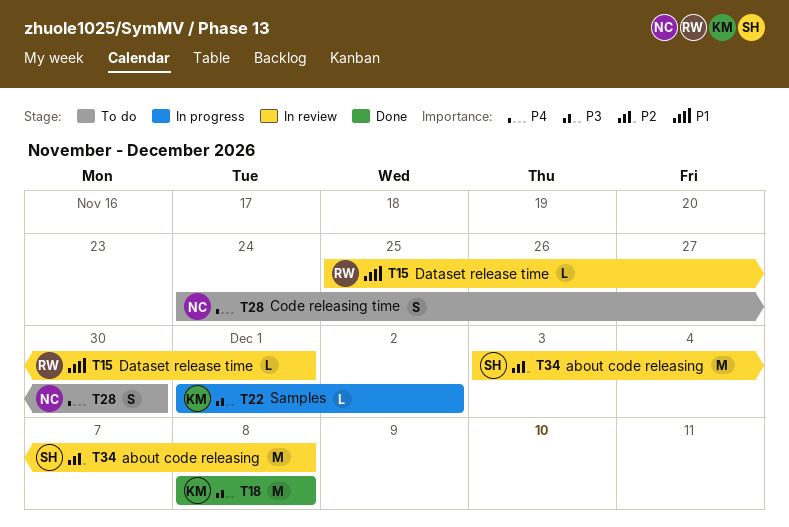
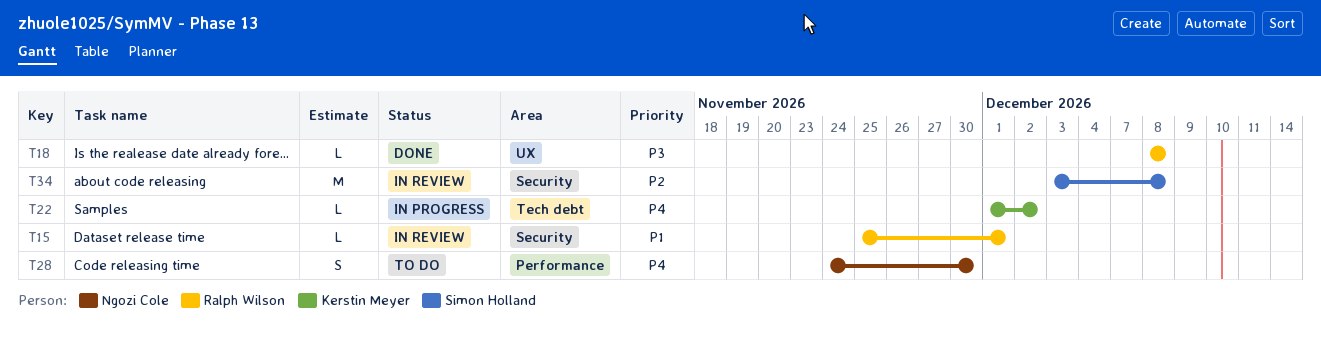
T18, owner: Kerstin Meyer -> Ralph Wilson
T18, estimate: M -> L
T22, priority: P3 -> P4

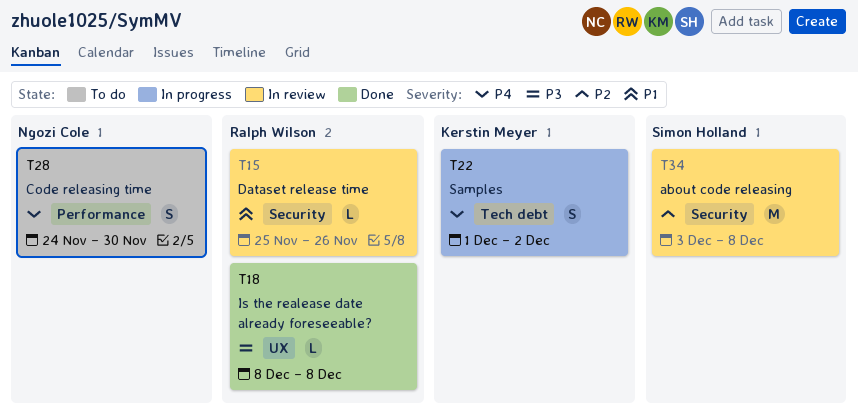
T15, due: Dec 1 -> Nov 26
T22, estimate: L -> S

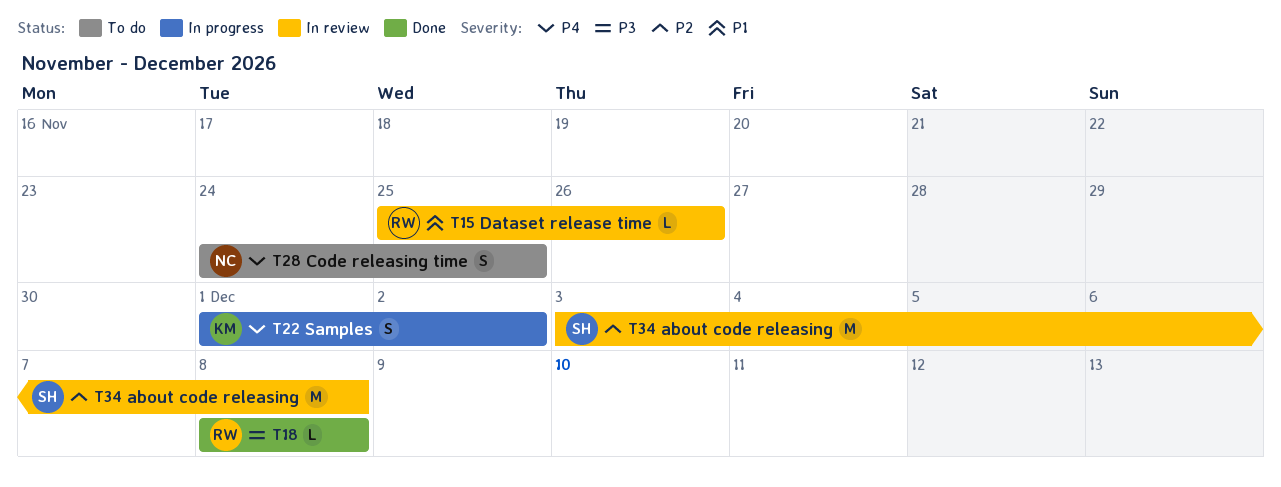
T28, due: Nov 30 -> Nov 25

